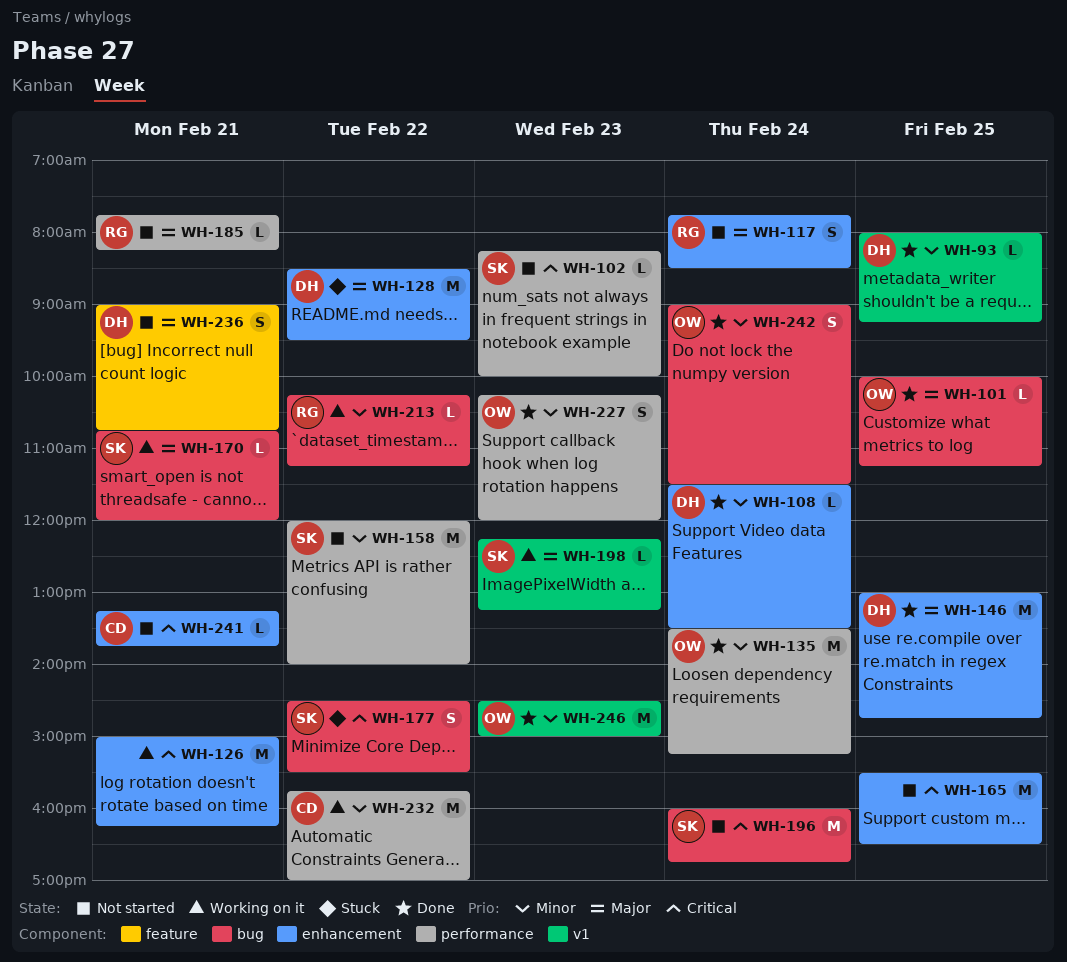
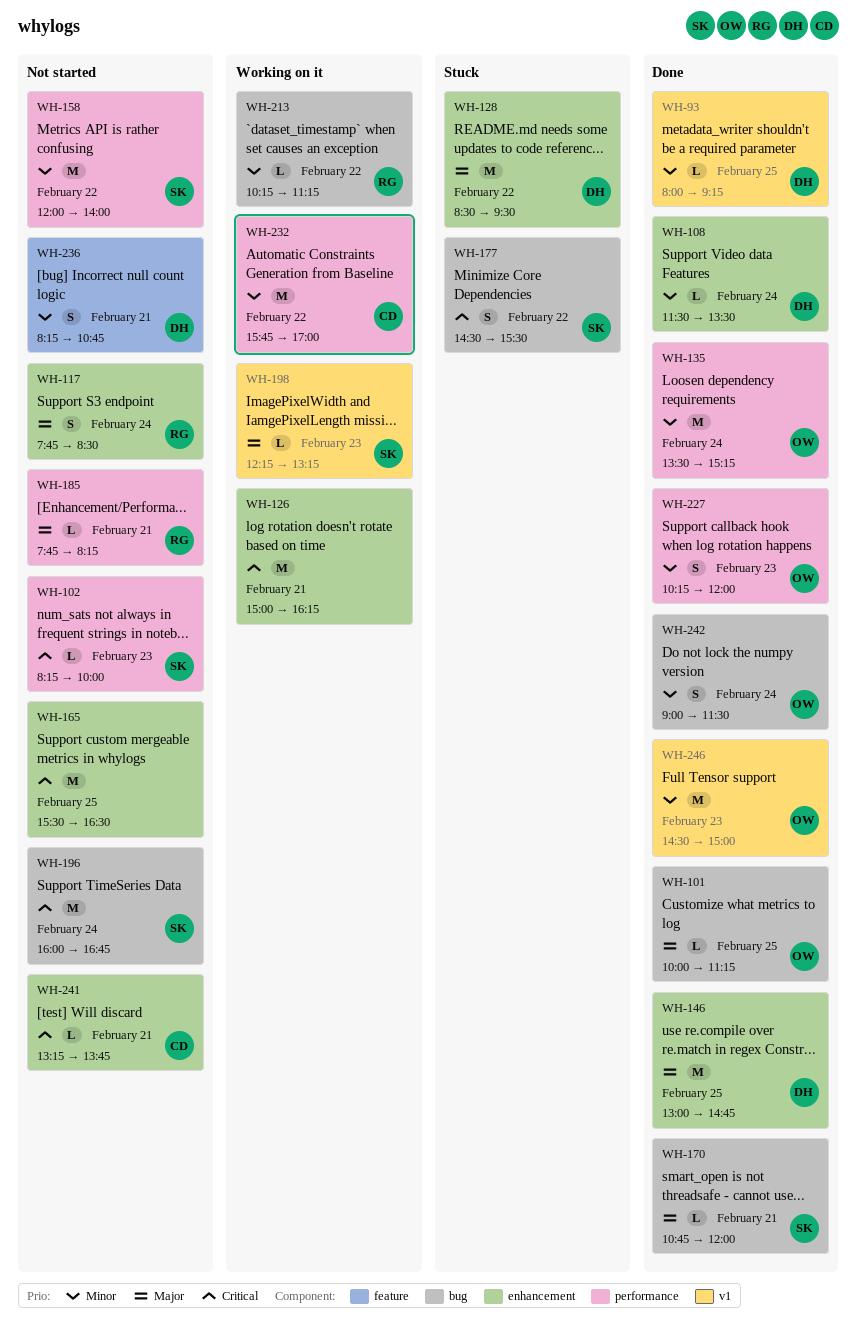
WH-170, status: Working on it -> Done
WH-236, priority: Major -> Minor
WH-236, begins: 09:00 -> 08:15

